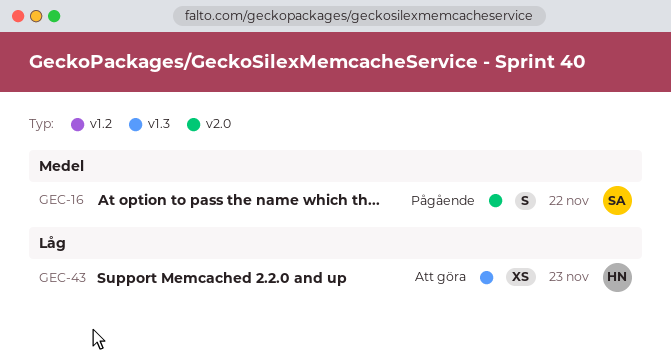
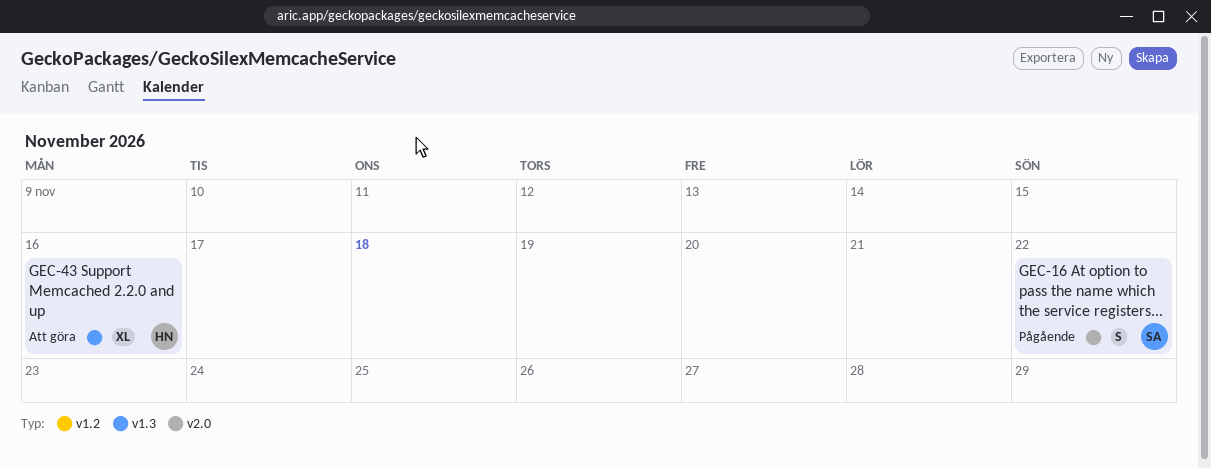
GEC-43, estimate: XS -> XL
GEC-43, due: Nov 23 -> Nov 16

